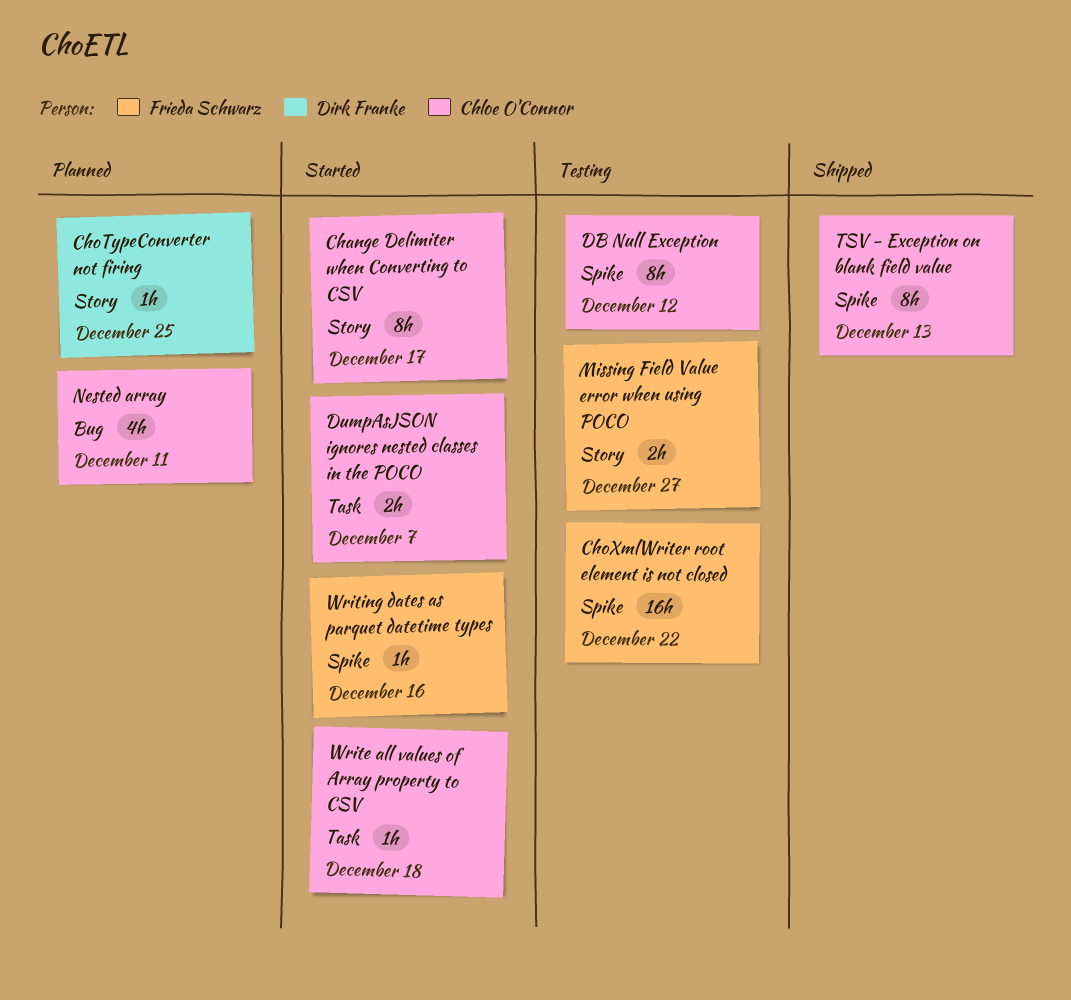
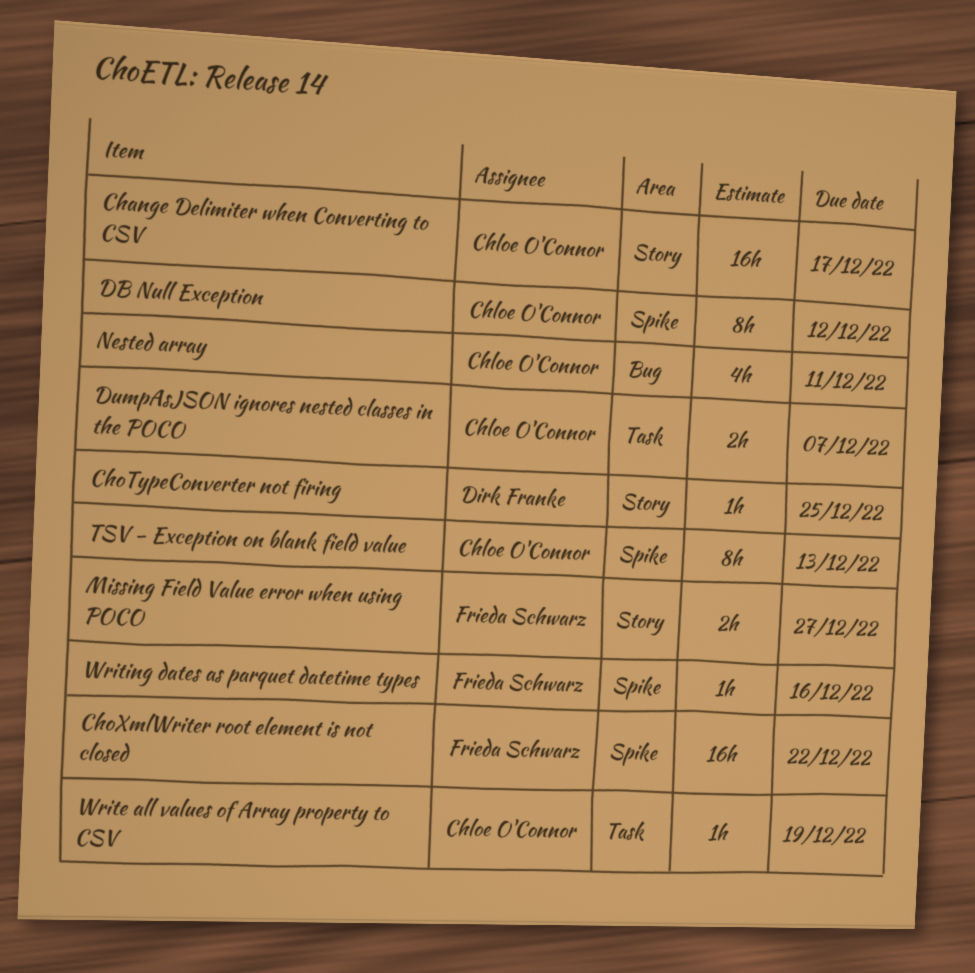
Change Delimiter when Converting to CSV, estimate: 8h -> 16h
Write all values of Array property to CSV, due: Dec 18 -> Dec 19

